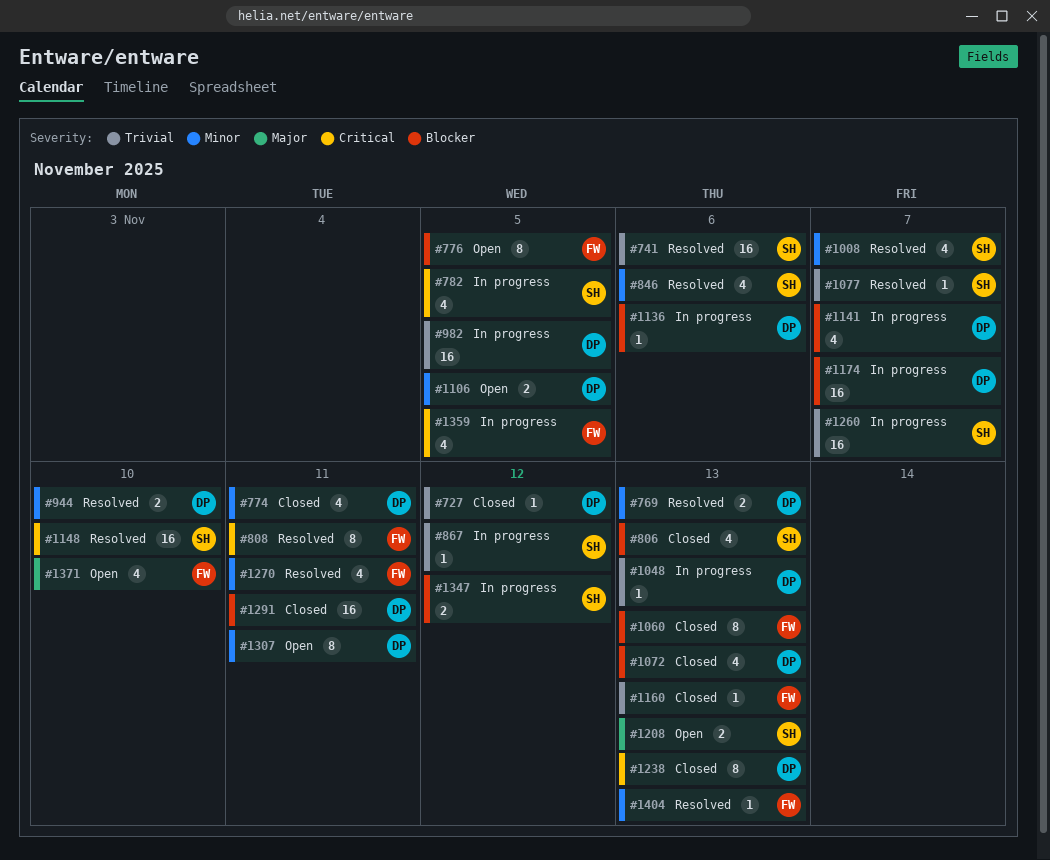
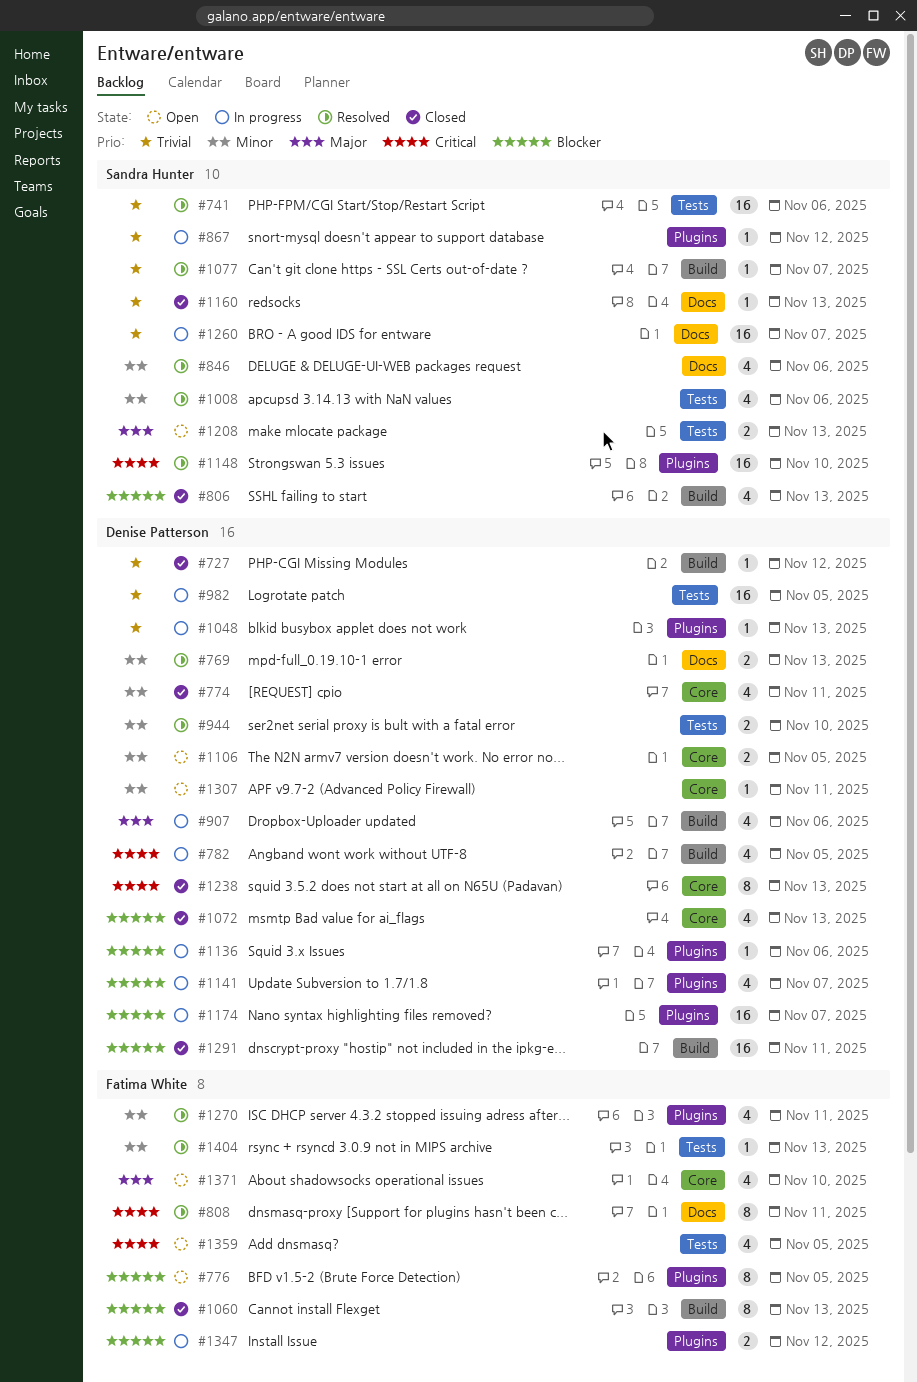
#782, owner: Sandra Hunter -> Denise Patterson
#907: none -> present
#1008, due: Nov 7 -> Nov 6
#1160, owner: Fatima White -> Sandra Hunter
#1307, estimate: 8 -> 1
#1347, owner: Sandra Hunter -> Fatima White
#1359, status: In progress -> Open

